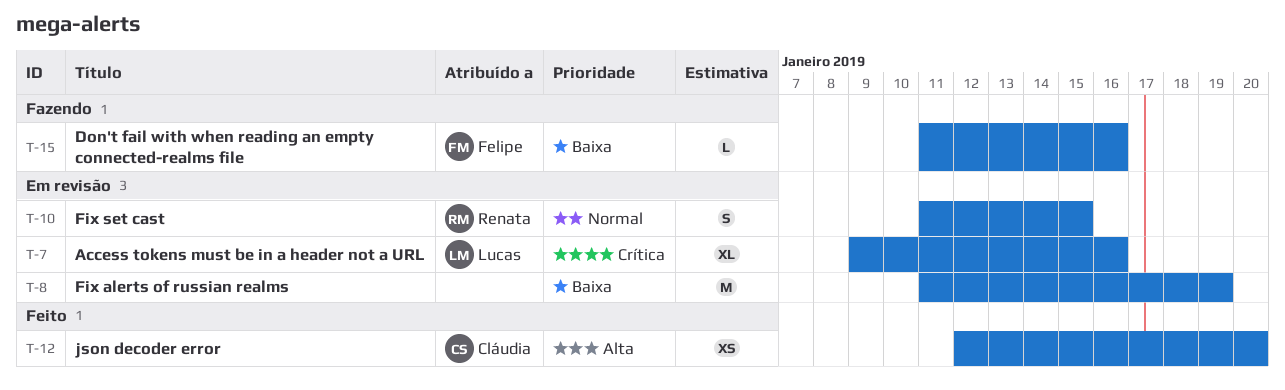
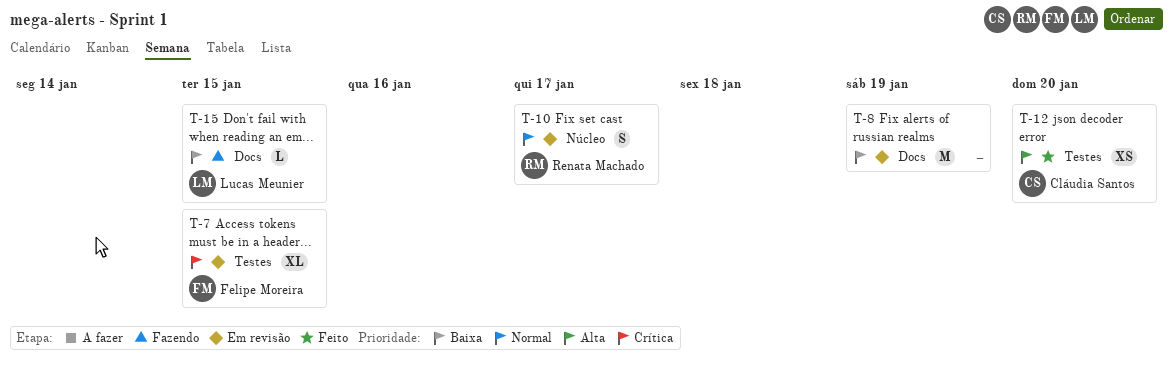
T-7, owner: Lucas Meunier -> Felipe Moreira
T-7, due: Jan 16 -> Jan 15
T-10, due: Jan 15 -> Jan 17
T-15, owner: Felipe Moreira -> Lucas Meunier
T-15, due: Jan 16 -> Jan 15

